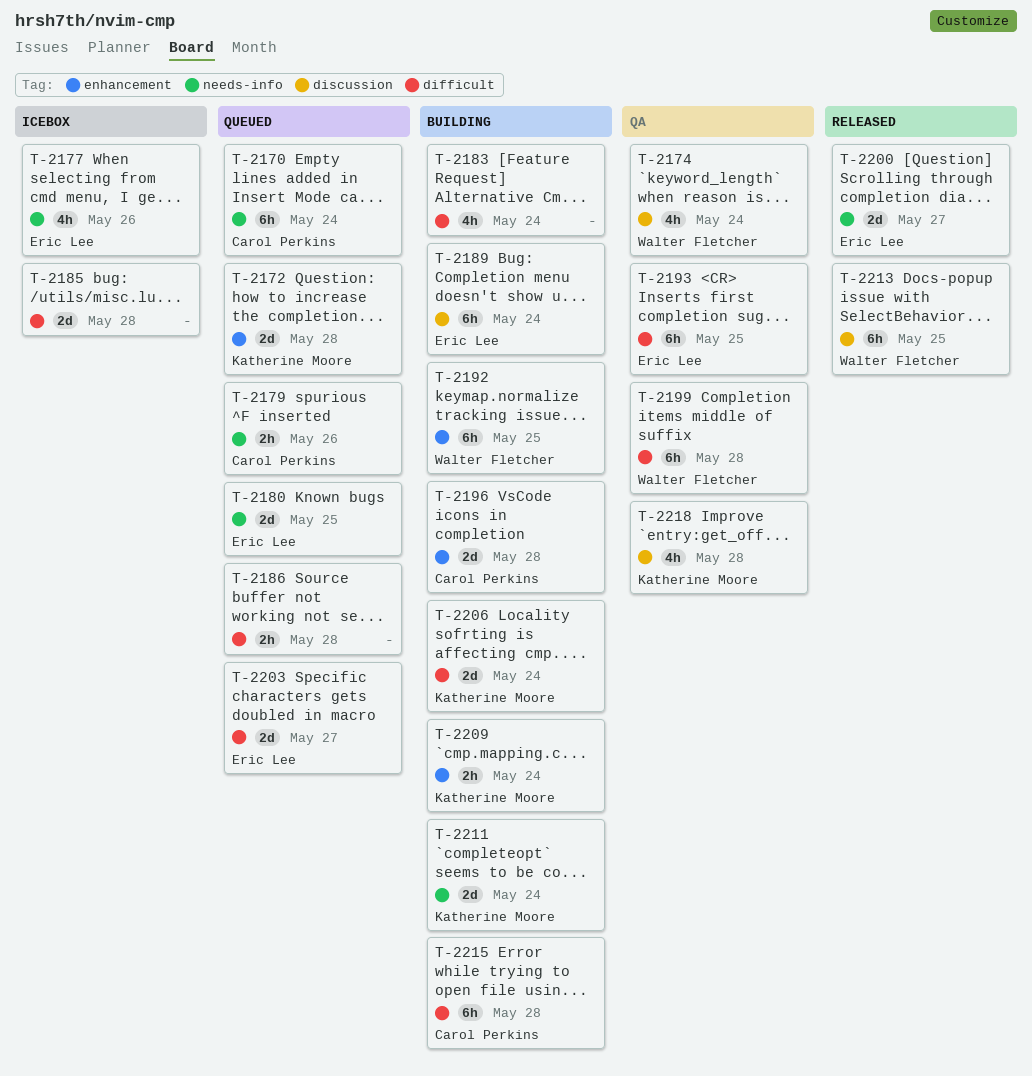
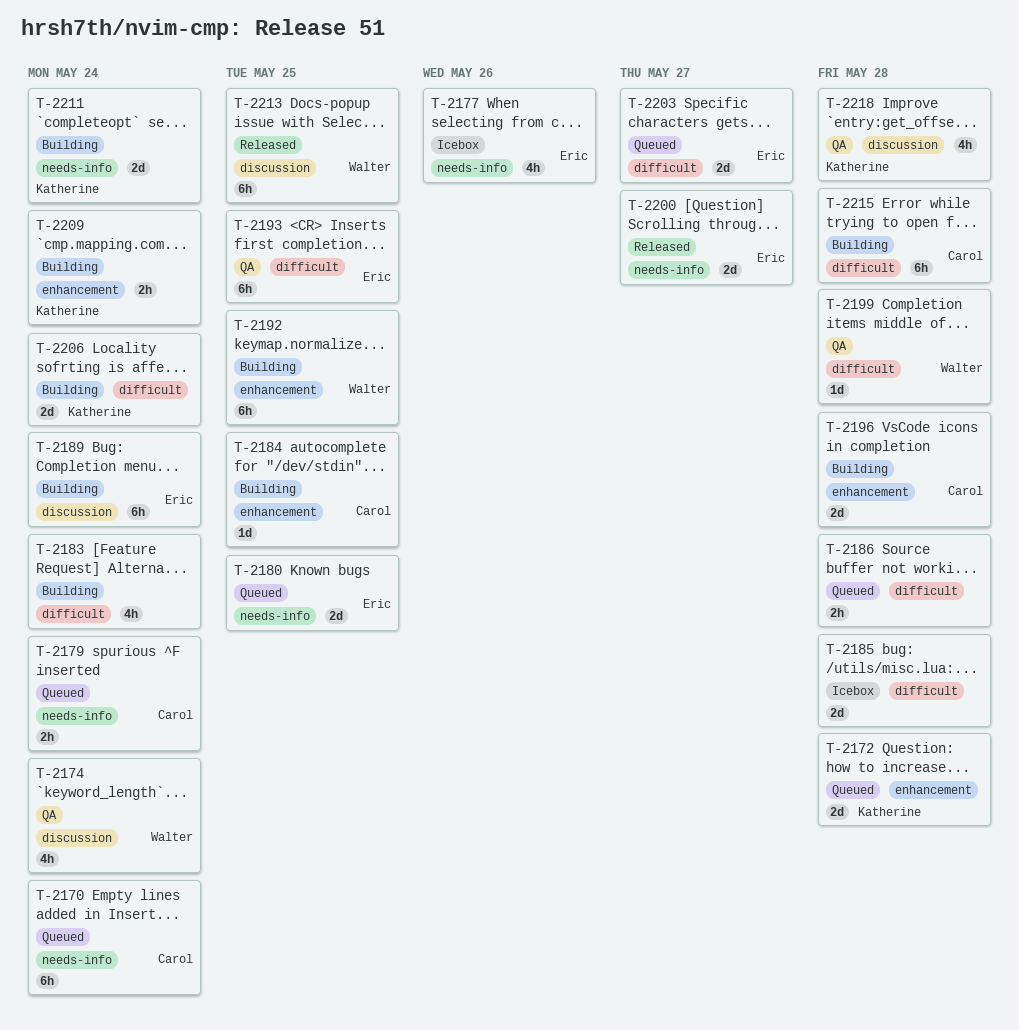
T-2179, due: May 26 -> May 24
T-2184: none -> present
T-2199, estimate: 6h -> 1d

